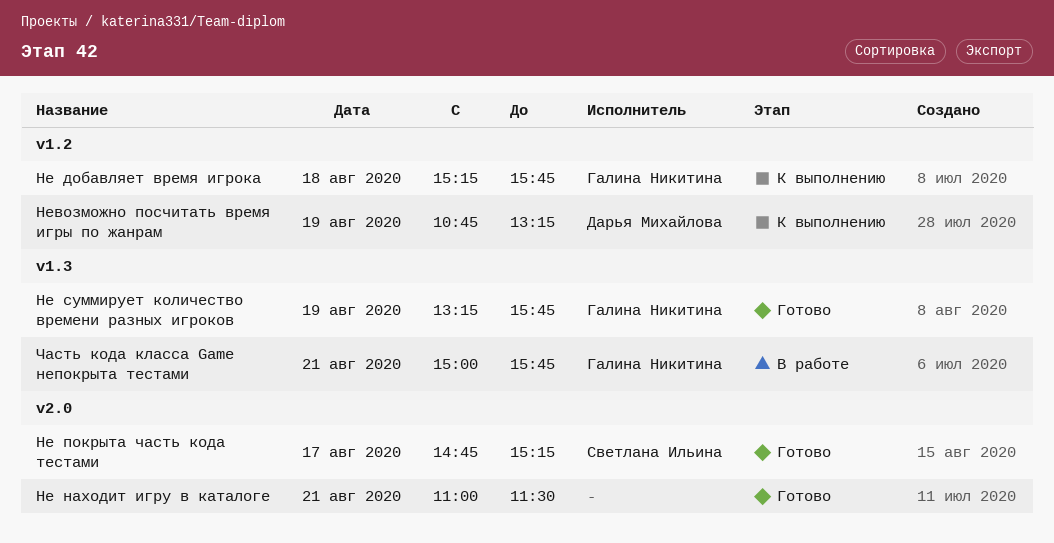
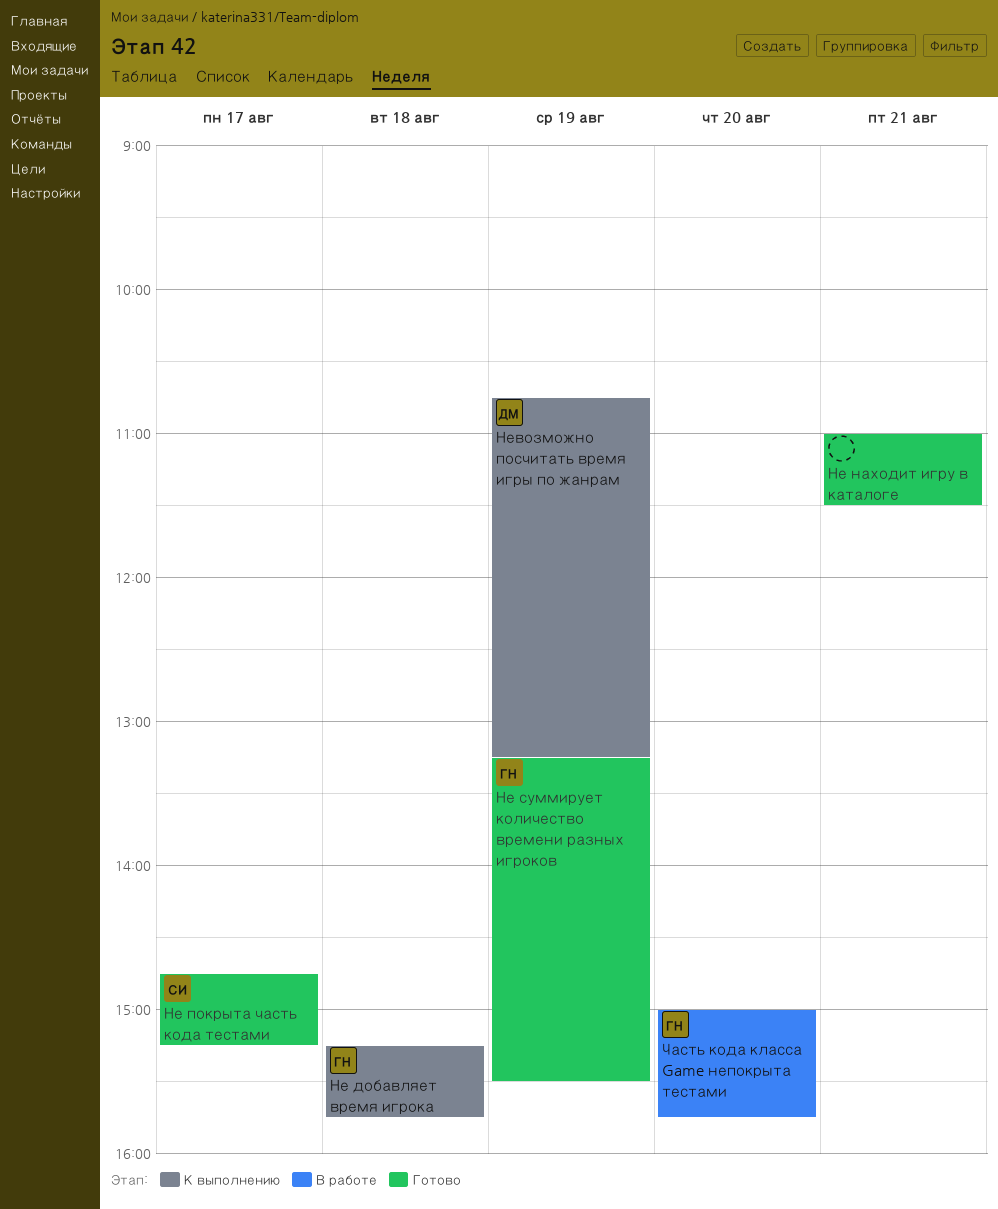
Не суммирует количество времени разных игроков, ends: 15:45 -> 15:30
Часть кода класса Game непокрыта тестами, day: Aug 21 -> Aug 20

